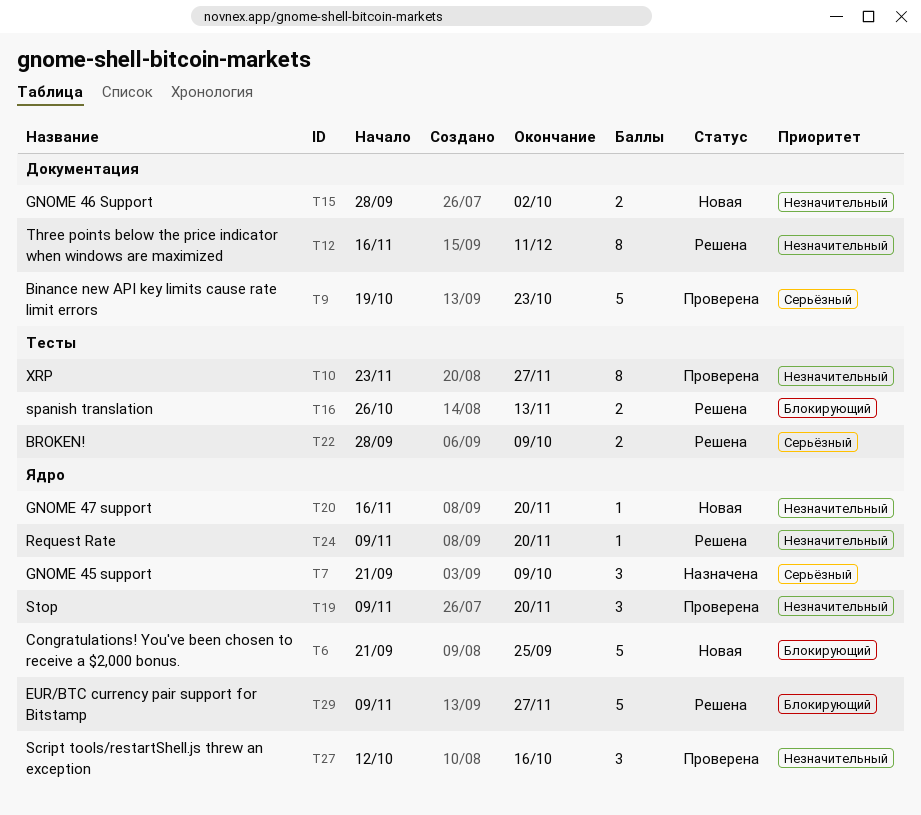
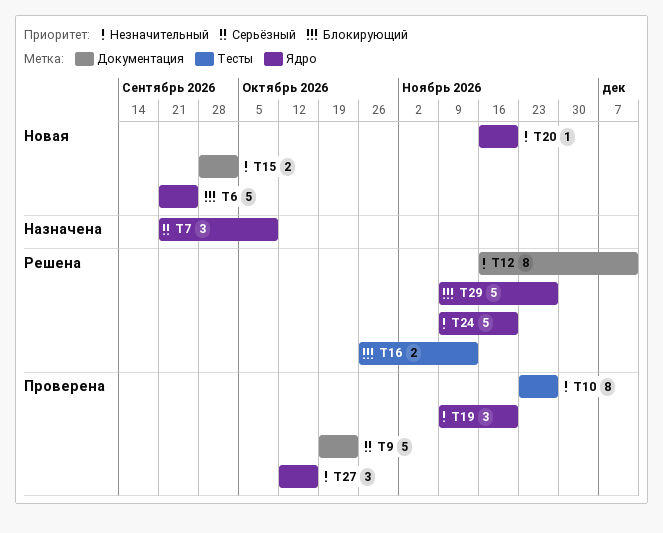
T22: present -> none
T24, estimate: 1 -> 5

